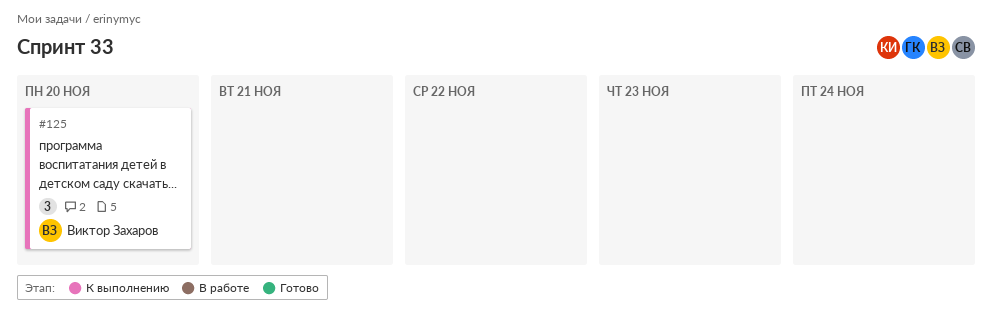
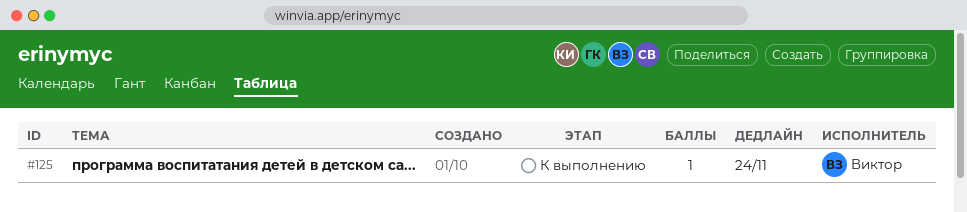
#125, estimate: 3 -> 1
#125, due: Nov 20 -> Nov 24

